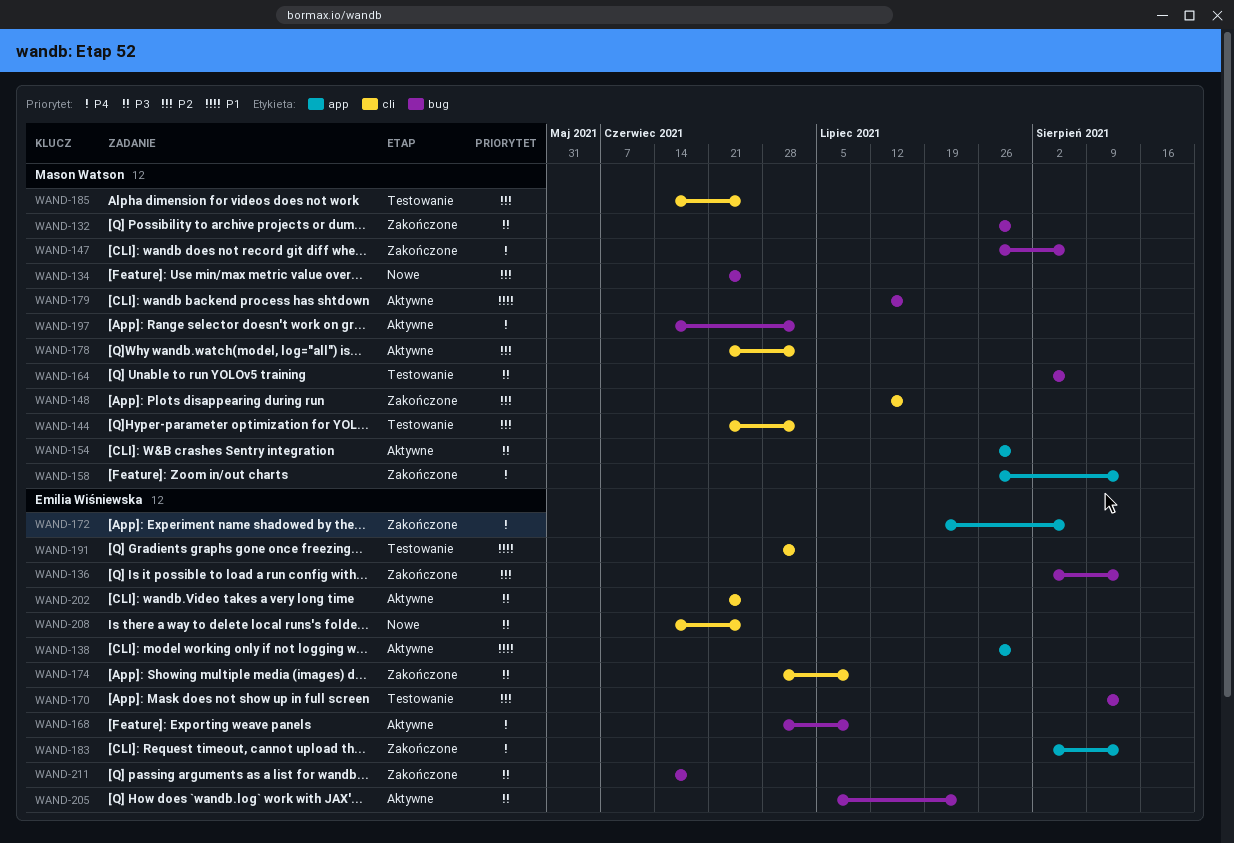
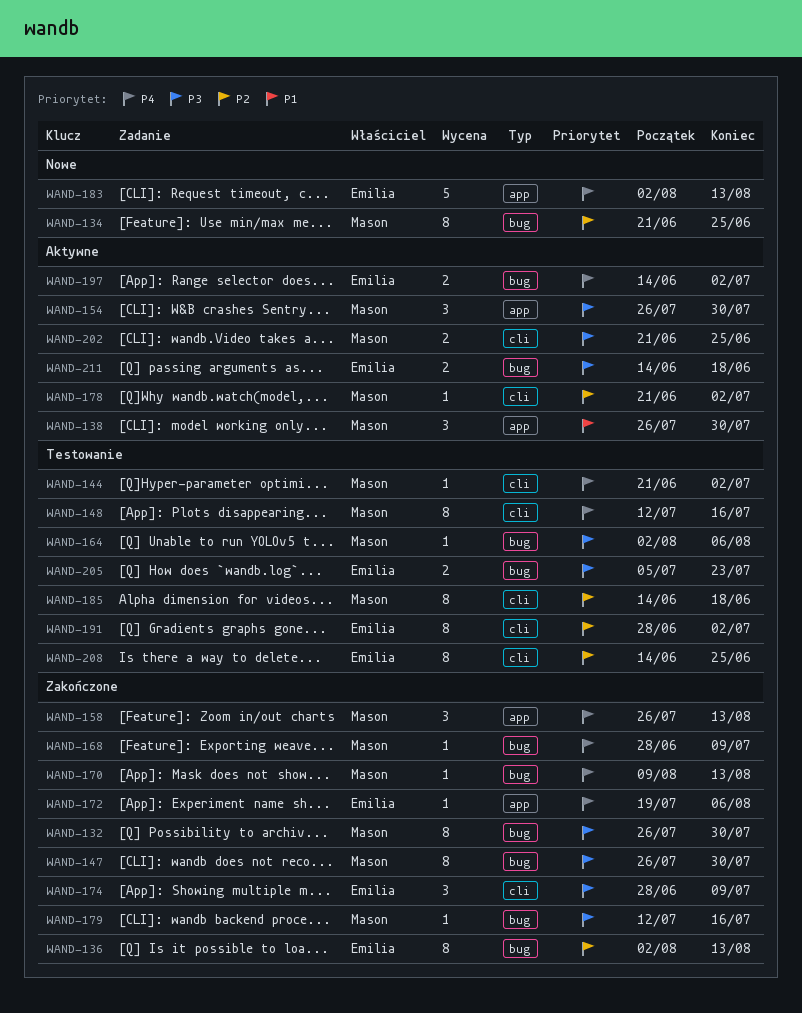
WAND-138, owner: Emilia Wiśniewska -> Mason Watson
WAND-144, priority: P2 -> P4
WAND-147, priority: P4 -> P3
WAND-147, due: Aug 6 -> Jul 30
WAND-148, status: Zakończone -> Testowanie
WAND-148, priority: P2 -> P4
WAND-168, status: Aktywne -> Zakończone
WAND-168, owner: Emilia Wiśniewska -> Mason Watson
WAND-170, status: Testowanie -> Zakończone
WAND-170, owner: Emilia Wiśniewska -> Mason Watson
WAND-170, priority: P2 -> P4
WAND-179, status: Aktywne -> Zakończone
WAND-179, priority: P1 -> P3
WAND-183, status: Zakończone -> Nowe
WAND-185, due: Jun 25 -> Jun 18
WAND-191, priority: P1 -> P2
WAND-197, owner: Mason Watson -> Emilia Wiśniewska
WAND-202, owner: Emilia Wiśniewska -> Mason Watson
WAND-205, status: Aktywne -> Testowanie
WAND-208, status: Nowe -> Testowanie
WAND-208, priority: P3 -> P2
WAND-211, status: Zakończone -> Aktywne

